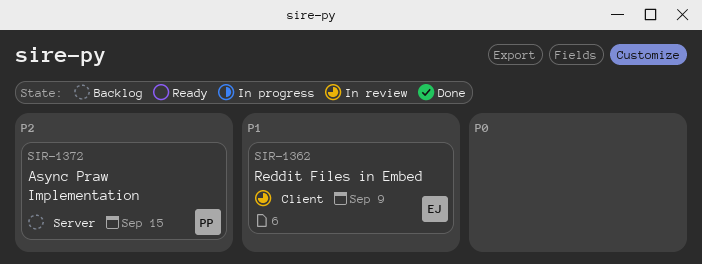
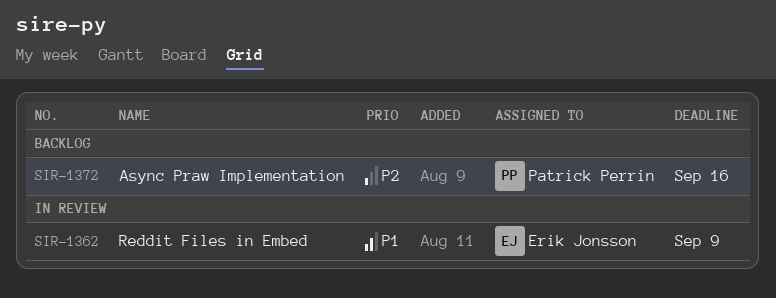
SIR-1372, due: Sep 15 -> Sep 16

